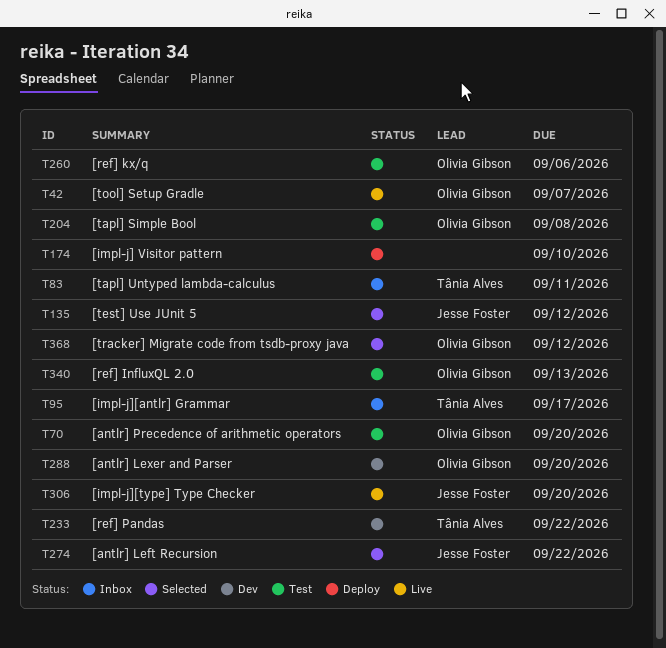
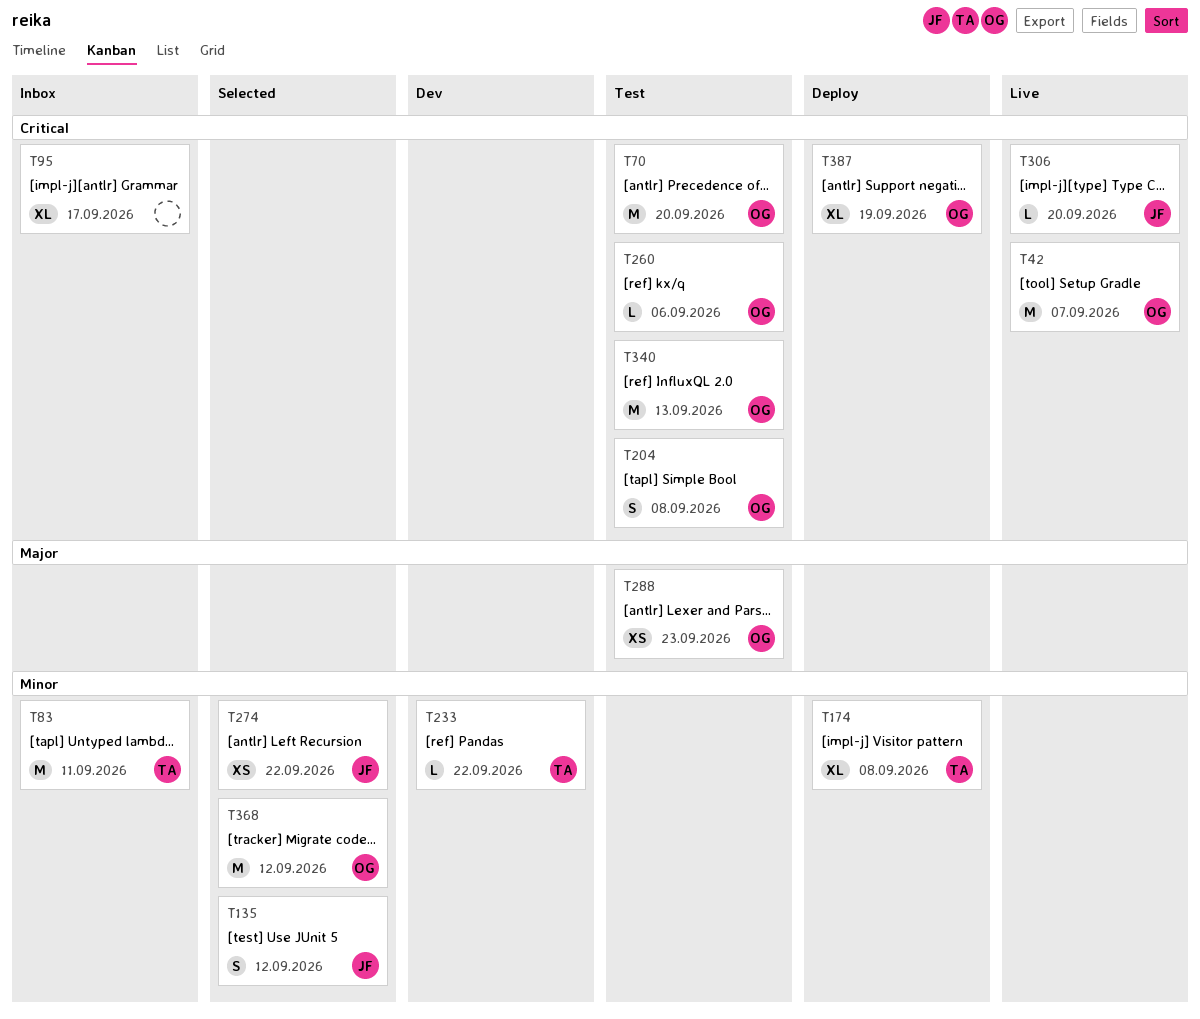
T95, owner: Tânia Alves -> none
T174, owner: none -> Tânia Alves
T174, due: Sep 10 -> Sep 8
T288, status: Dev -> Test
T288, due: Sep 20 -> Sep 23
T387: none -> present

